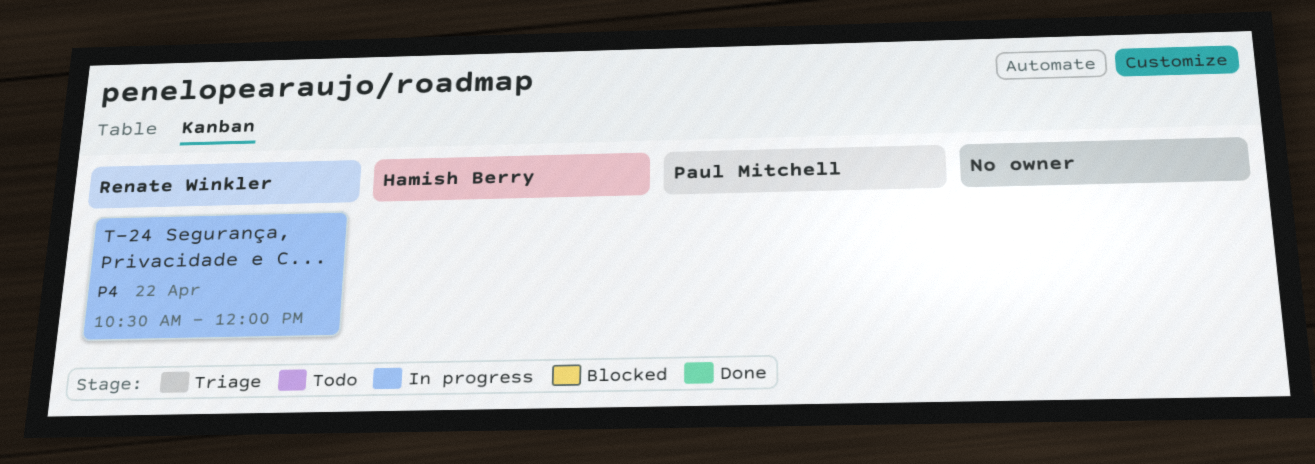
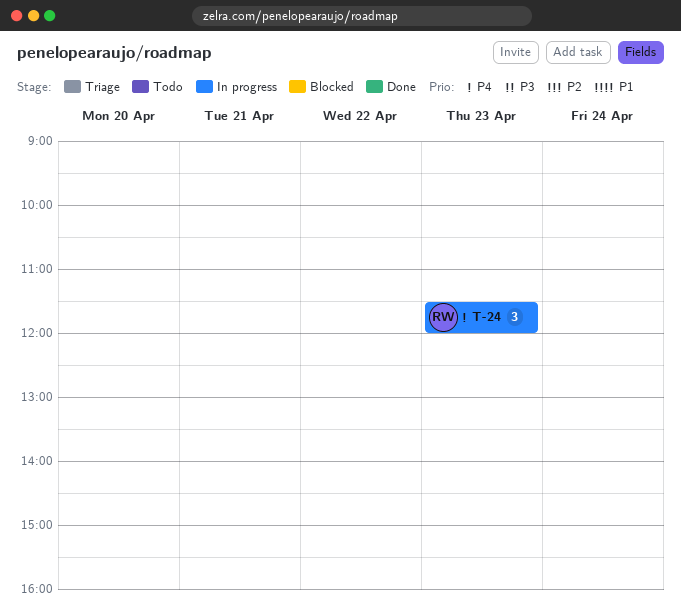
T-24, day: Apr 22 -> Apr 23
T-24, begins: 10:30 -> 11:30

